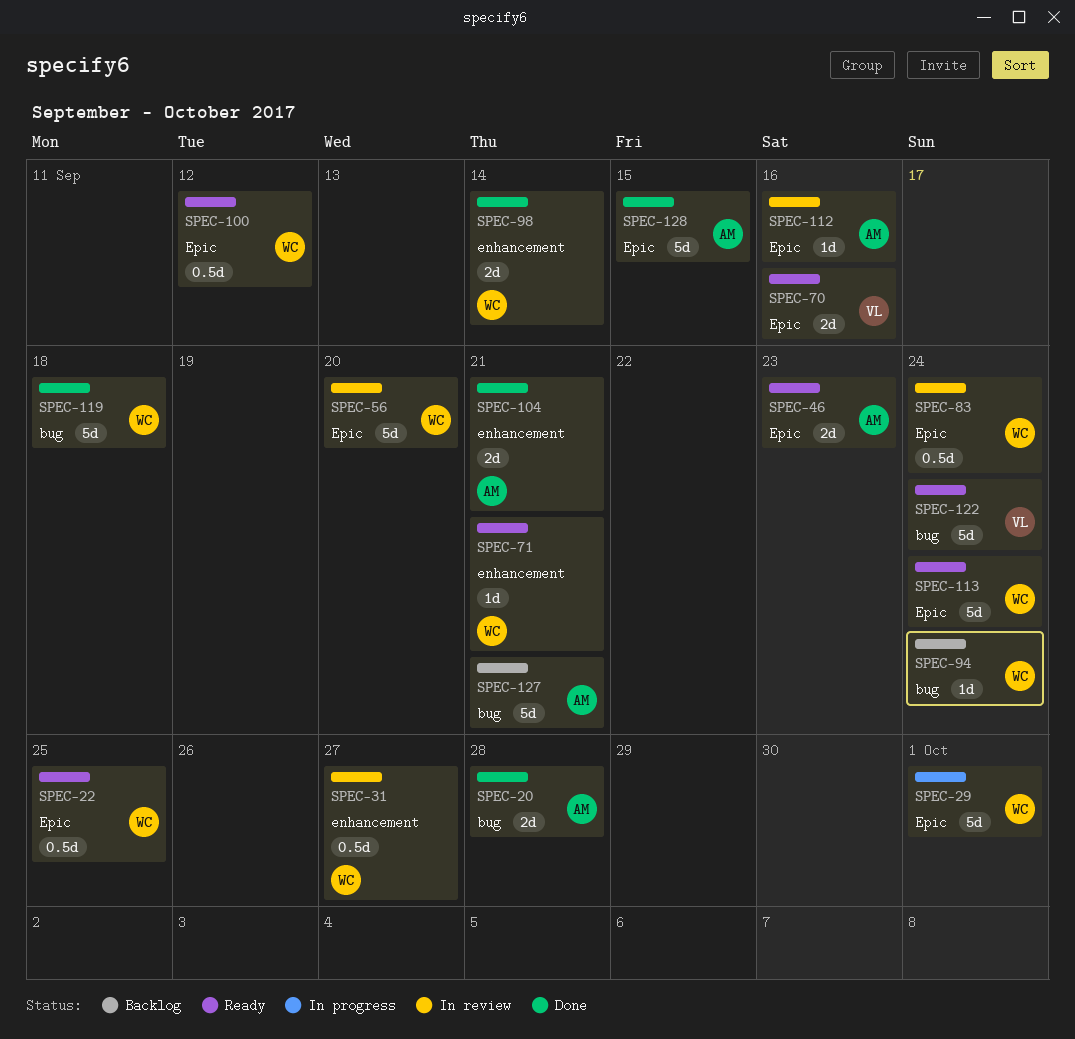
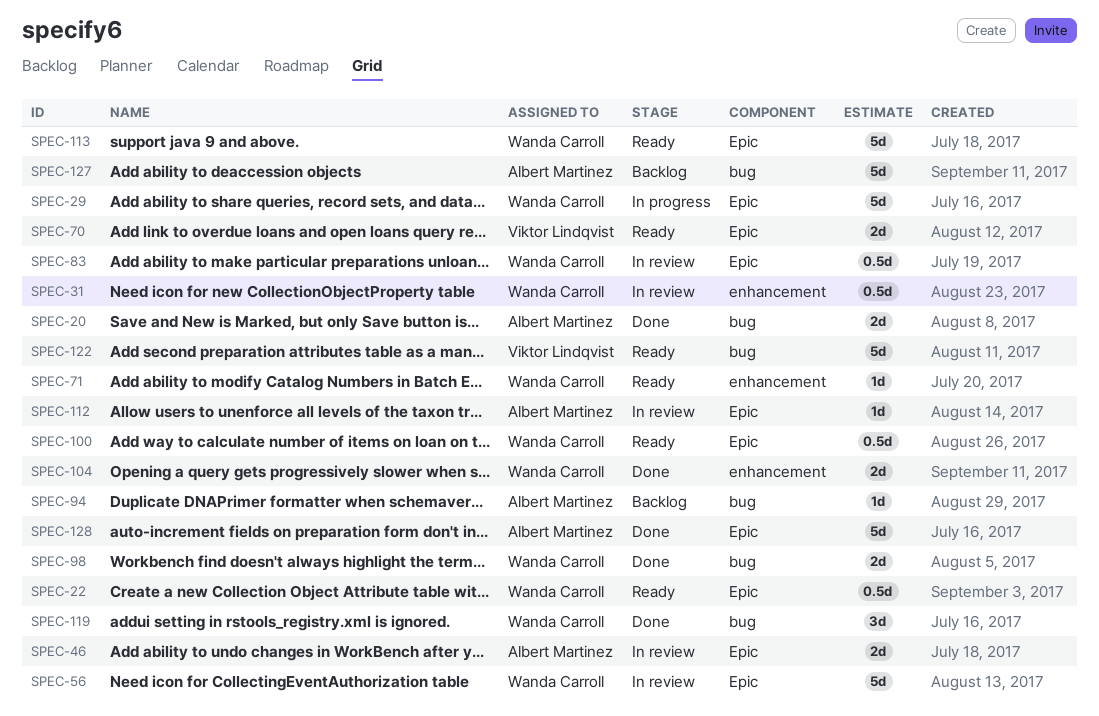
SPEC-46, status: Ready -> In review
SPEC-94, owner: Wanda Carroll -> Albert Martinez
SPEC-98, label: enhancement -> bug
SPEC-104, owner: Albert Martinez -> Wanda Carroll
SPEC-119, estimate: 5d -> 3d

